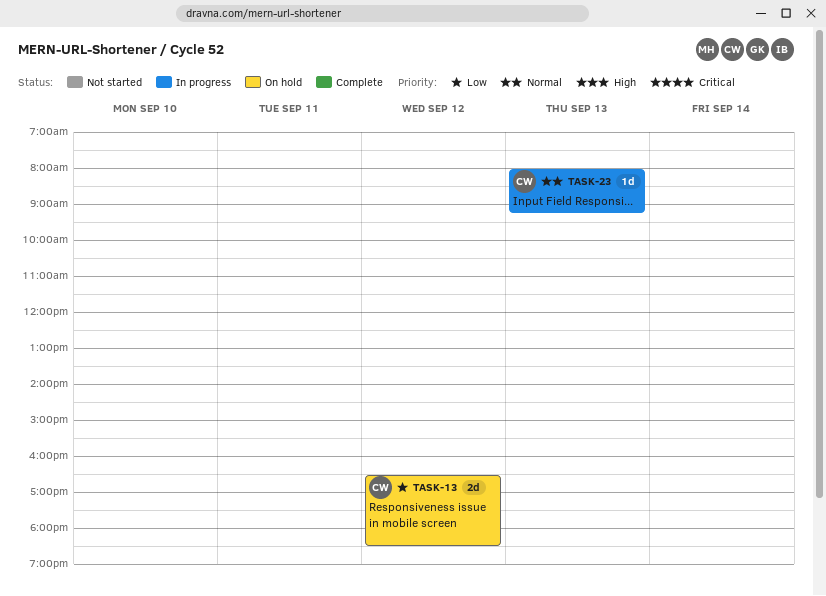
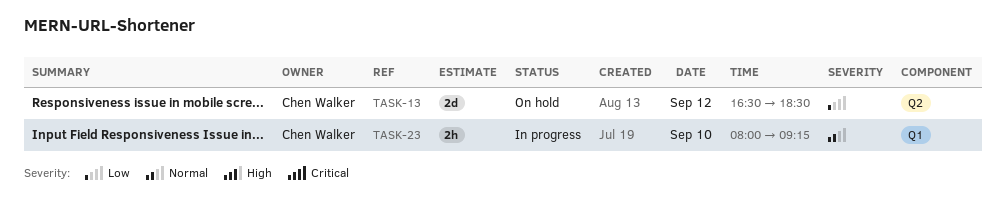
TASK-23, estimate: 1d -> 2h
TASK-23, day: Sep 13 -> Sep 10

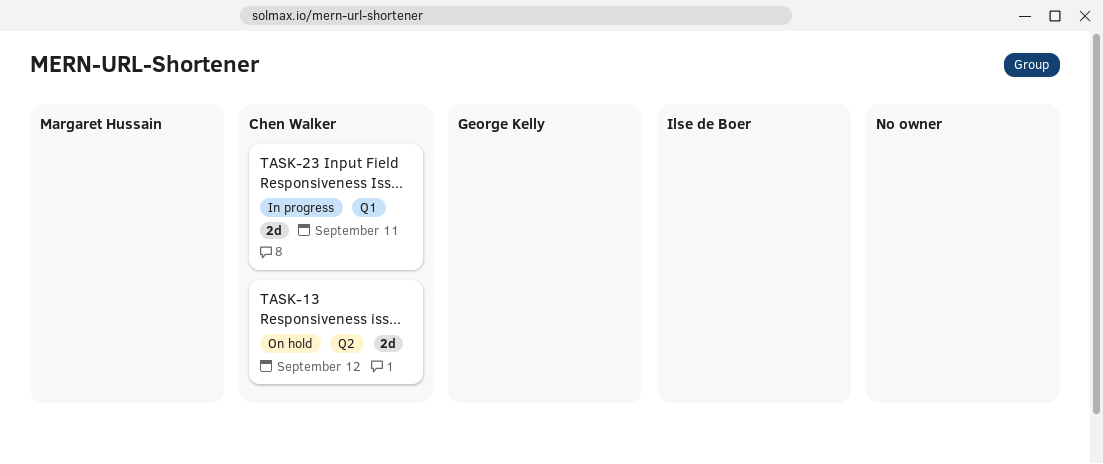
TASK-23, estimate: 2h -> 2d
TASK-23, day: Sep 10 -> Sep 11

